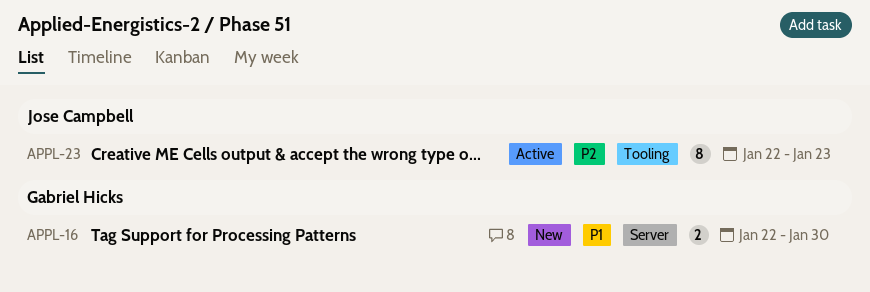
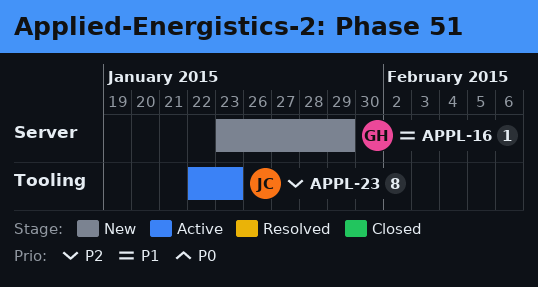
APPL-16, estimate: 2 -> 1
APPL-16, start: Jan 22 -> Jan 23
APPL-16, due: Jan 30 -> Jan 29

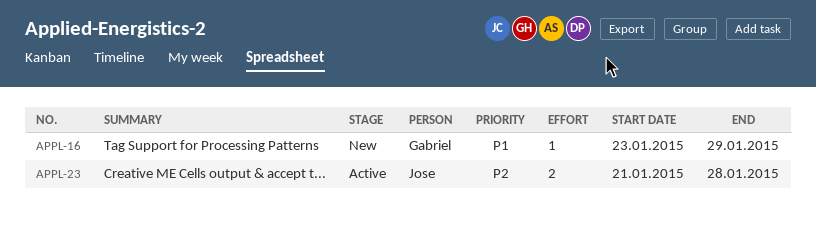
APPL-23, estimate: 8 -> 2
APPL-23, start: Jan 22 -> Jan 21
APPL-23, due: Jan 23 -> Jan 28

